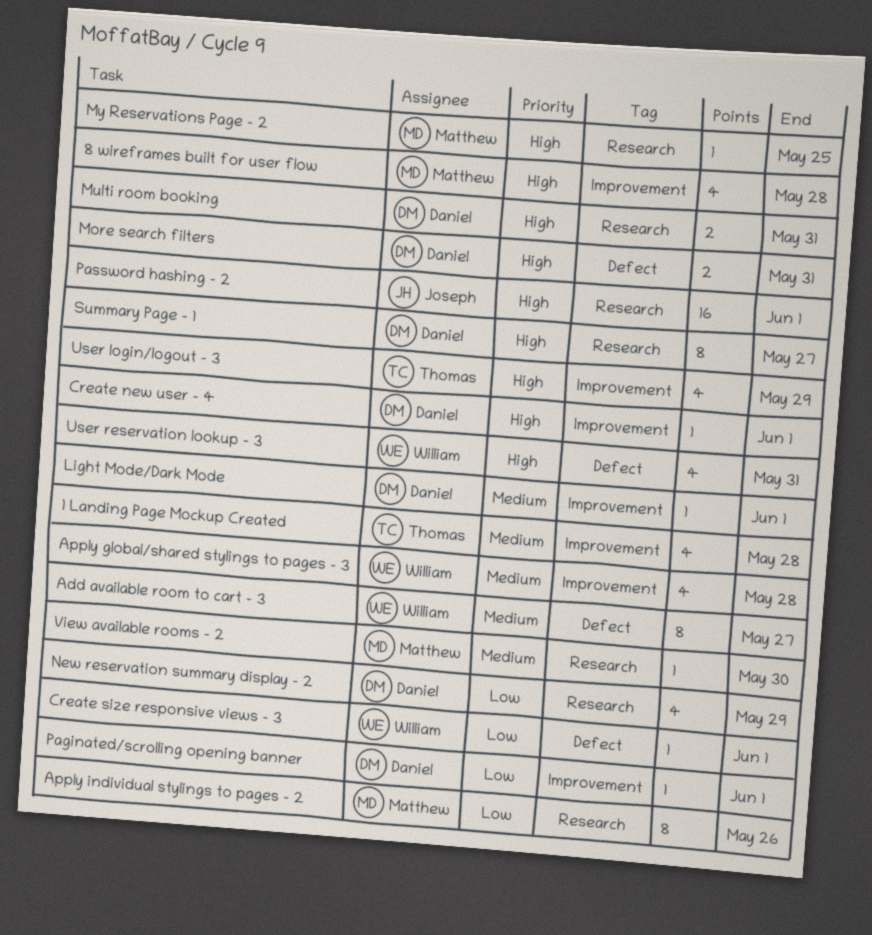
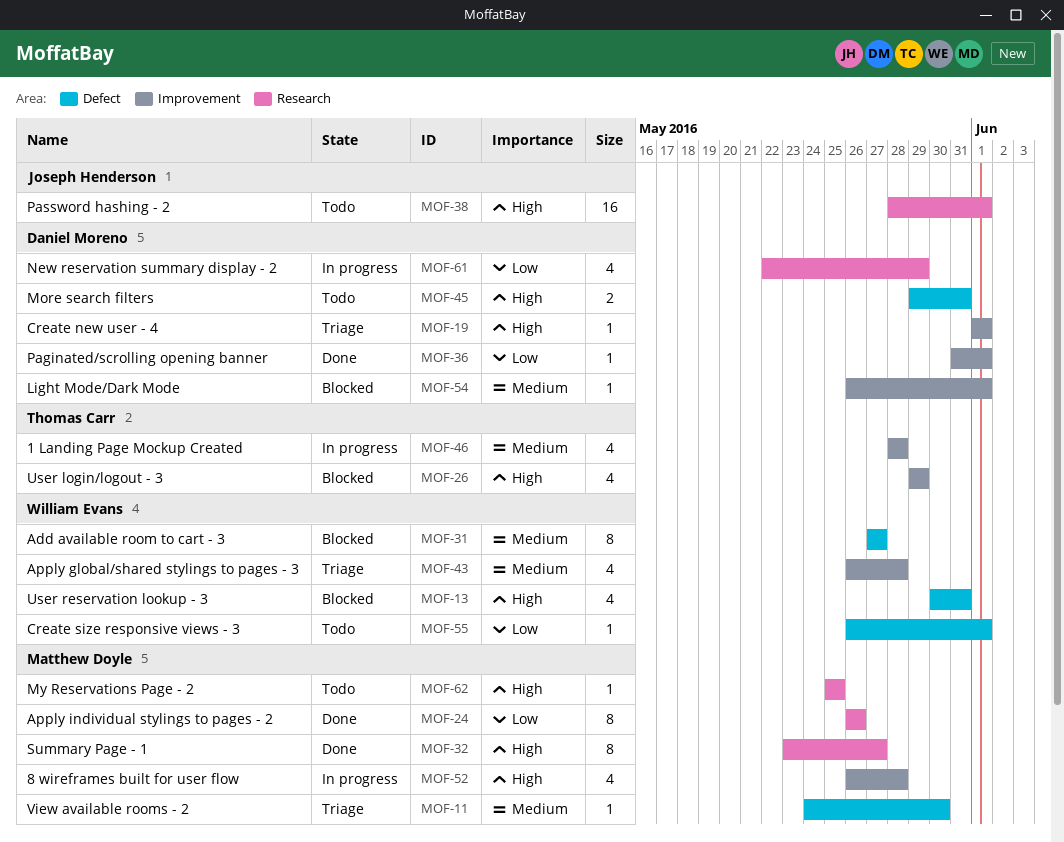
Multi room booking: present -> none
Summary Page - 1, owner: Daniel Moreno -> Matthew Doyle
View available rooms - 2, label: Research -> Defect

